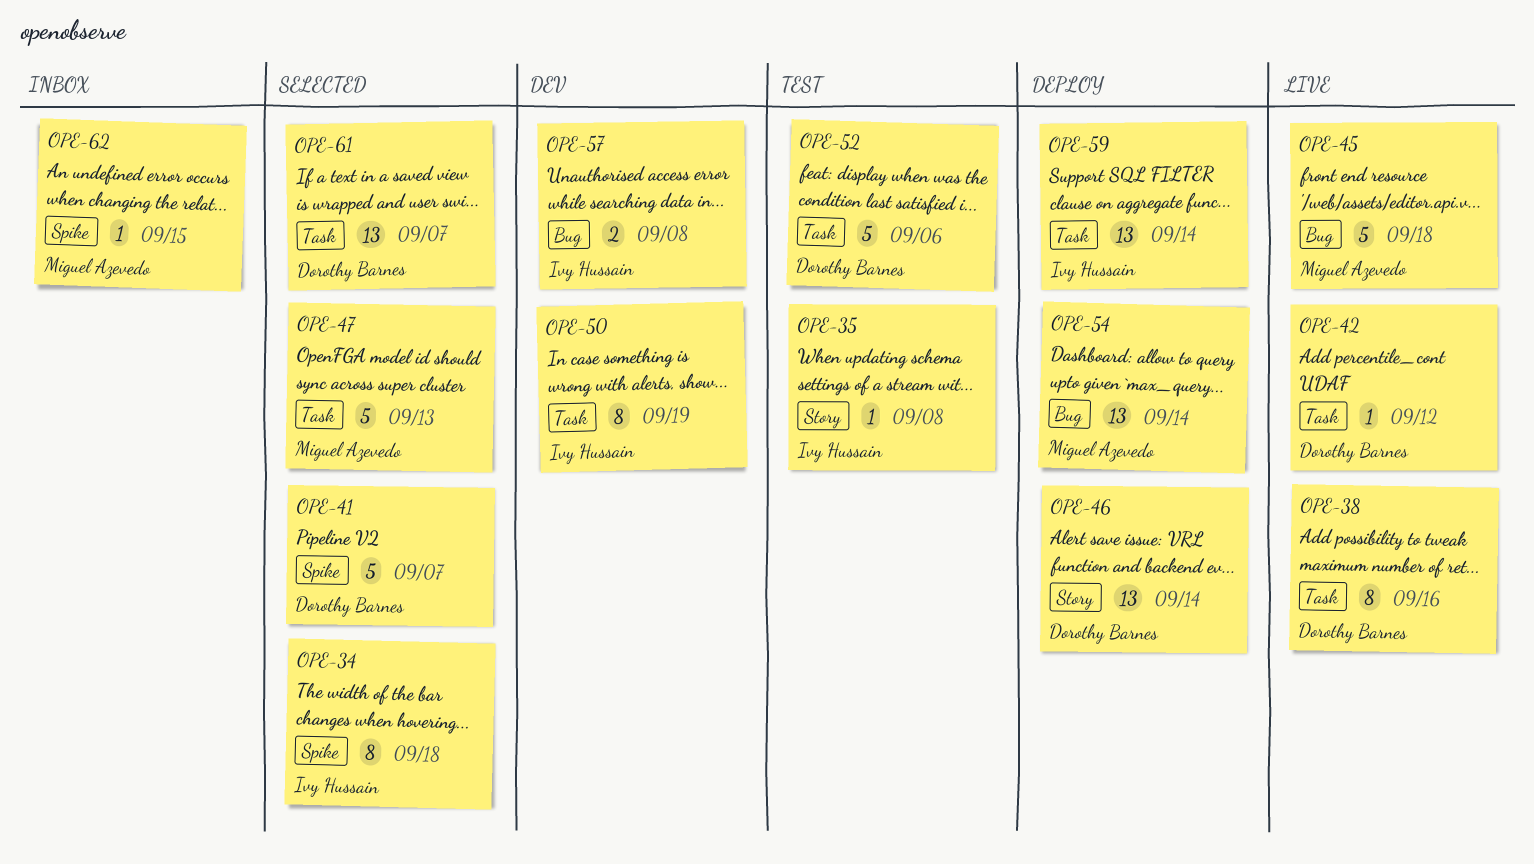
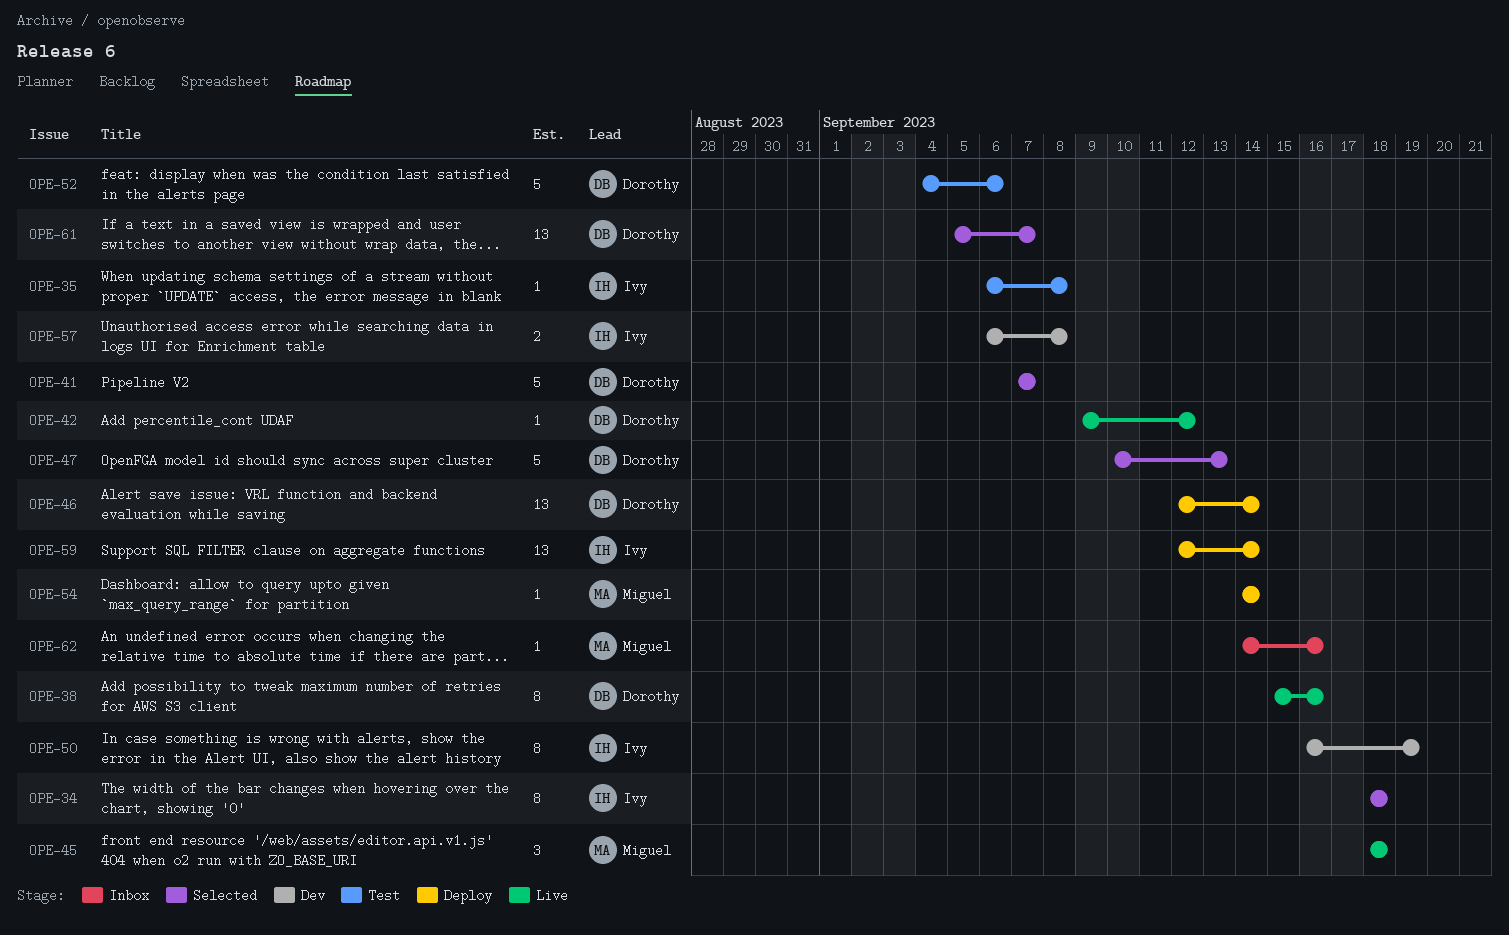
OPE-45, estimate: 5 -> 3
OPE-47, owner: Miguel Azevedo -> Dorothy Barnes
OPE-54, estimate: 13 -> 1
OPE-62, due: Sep 15 -> Sep 16

